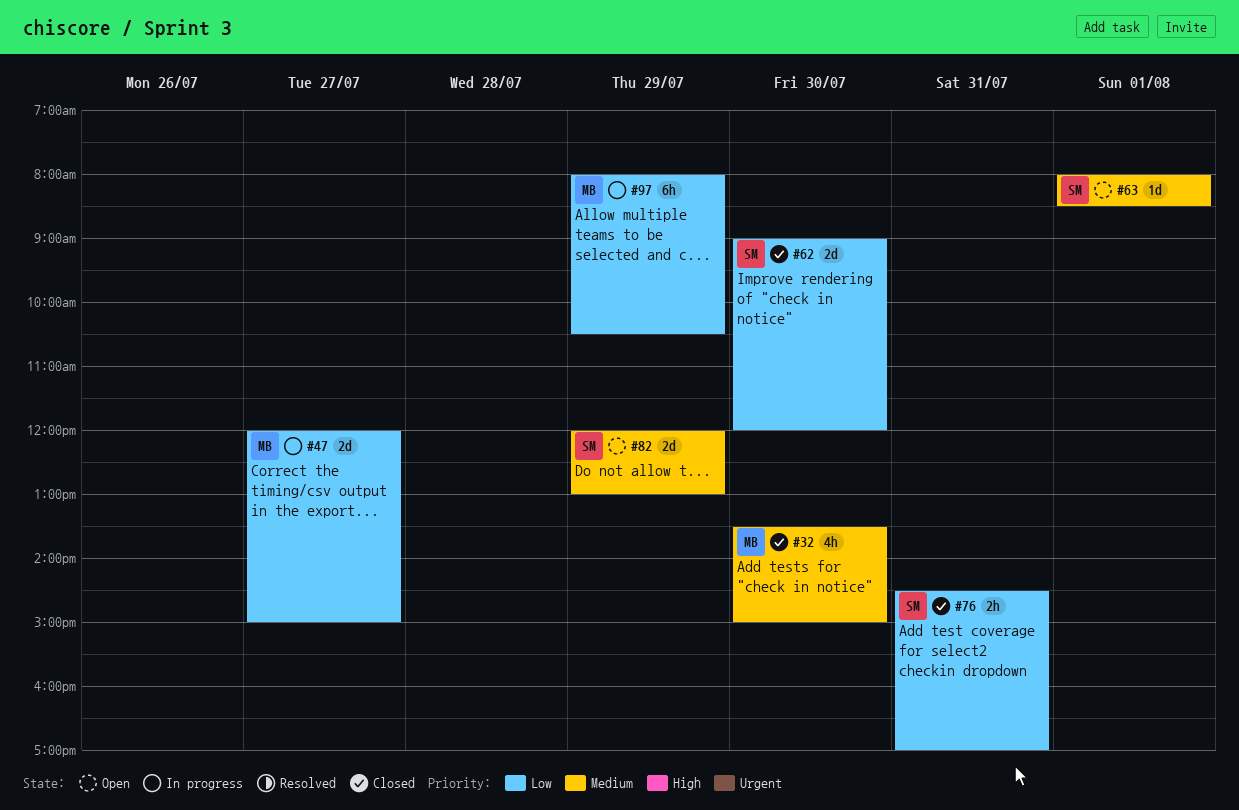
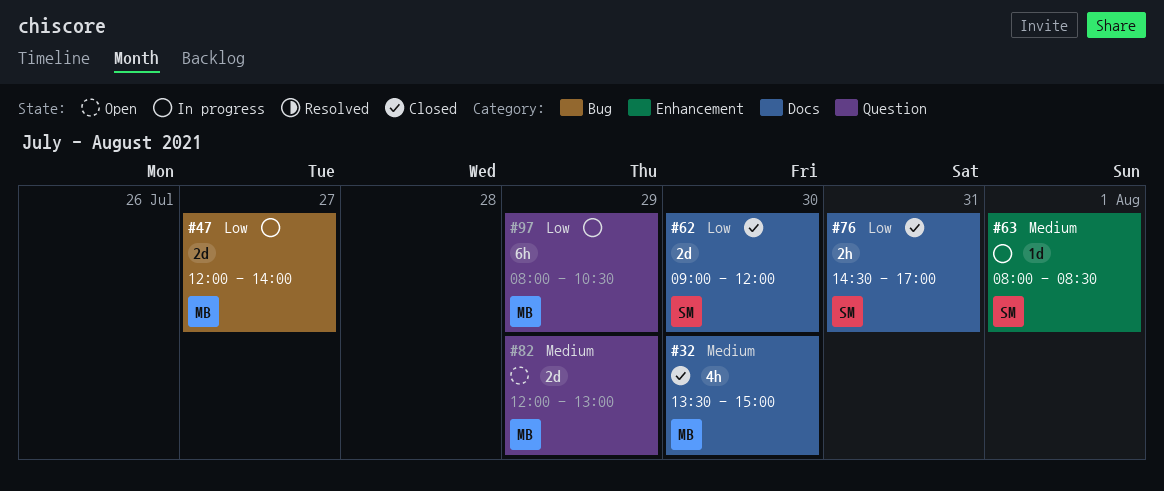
#47, ends: 15:00 -> 14:00
#63, status: Open -> In progress
#82, owner: SM -> MB

